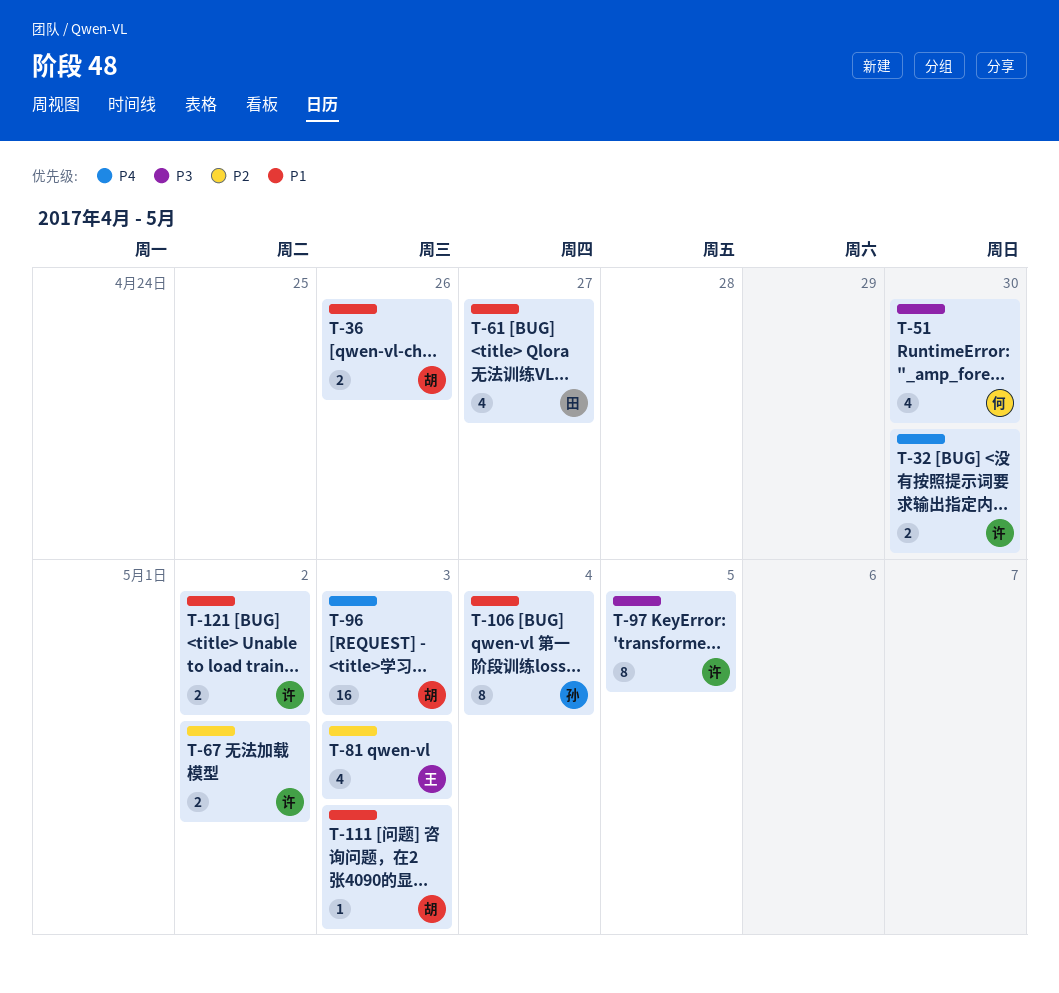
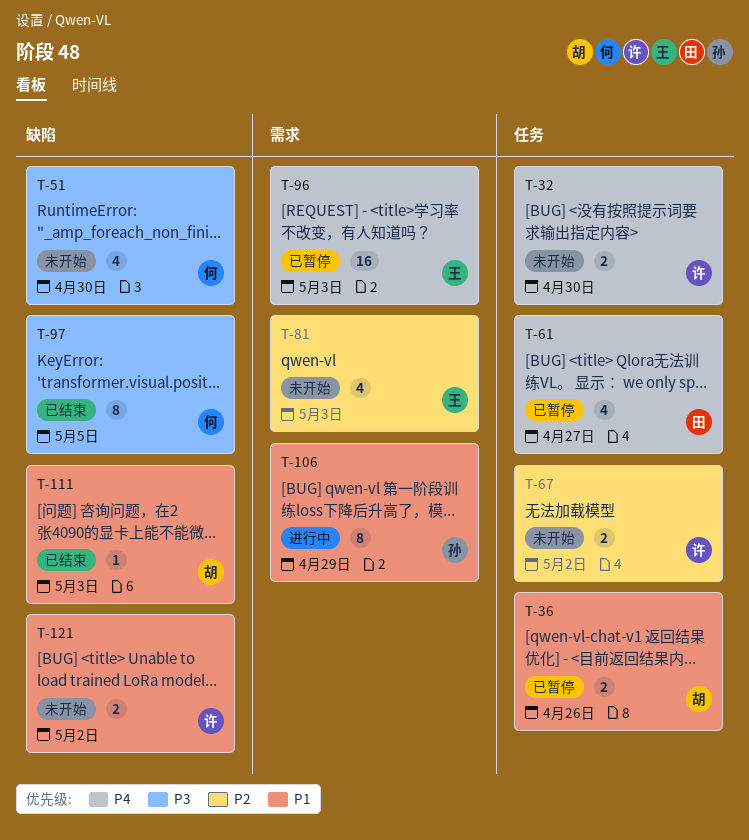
T-61, priority: P1 -> P4
T-96, owner: 胡 -> 王
T-97, owner: 许 -> 何
T-106, due: May 4 -> Apr 29

